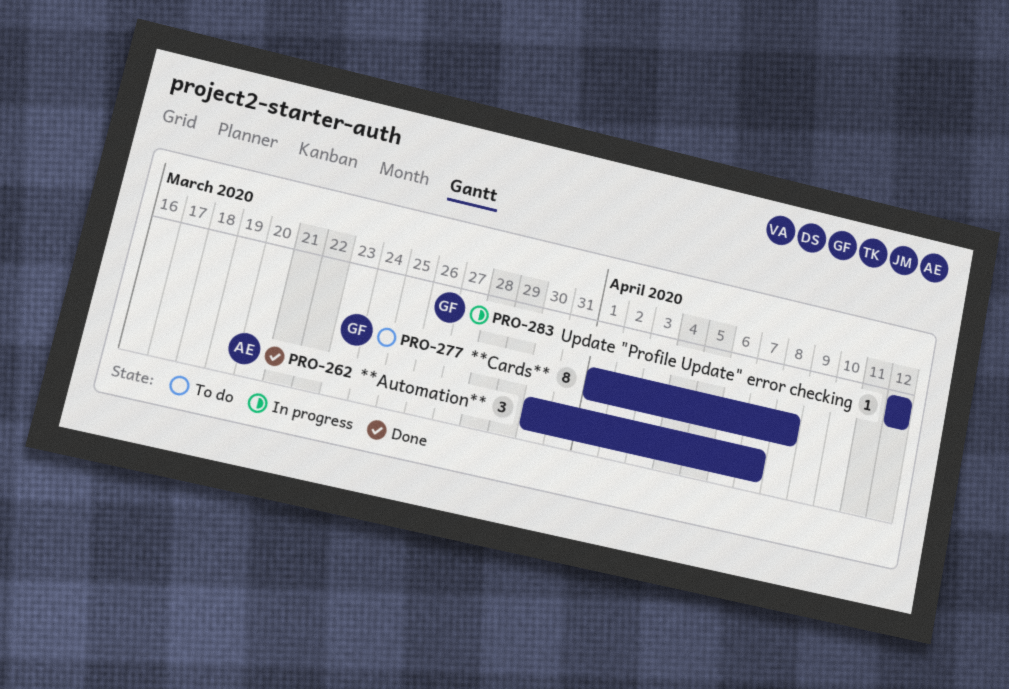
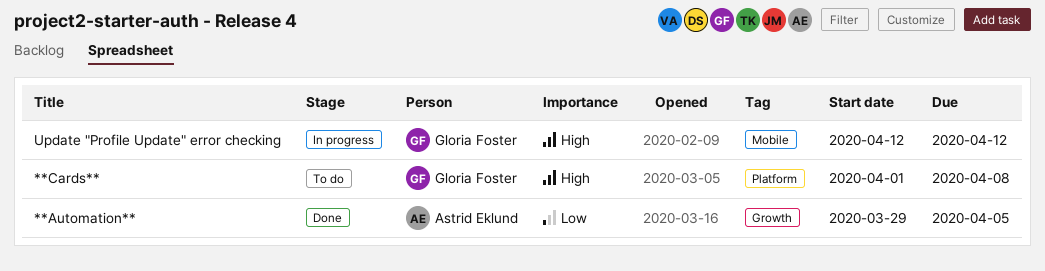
**Automation**, start: Mar 30 -> Mar 29
**Automation**, due: Apr 7 -> Apr 5

